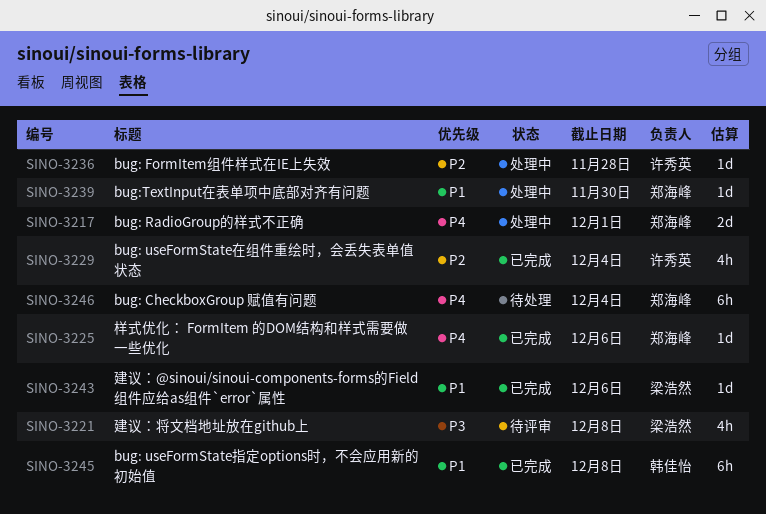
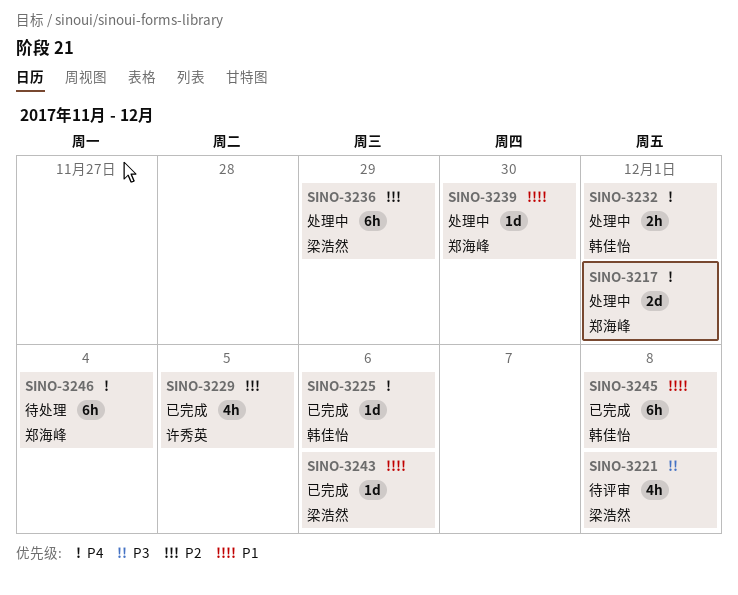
SINO-3225, owner: 郑海峰 -> 韩佳怡
SINO-3229, due: Dec 4 -> Dec 5
SINO-3232: none -> present
SINO-3236, owner: 许秀英 -> 梁浩然
SINO-3236, estimate: 1d -> 6h
SINO-3236, due: Nov 28 -> Nov 29

